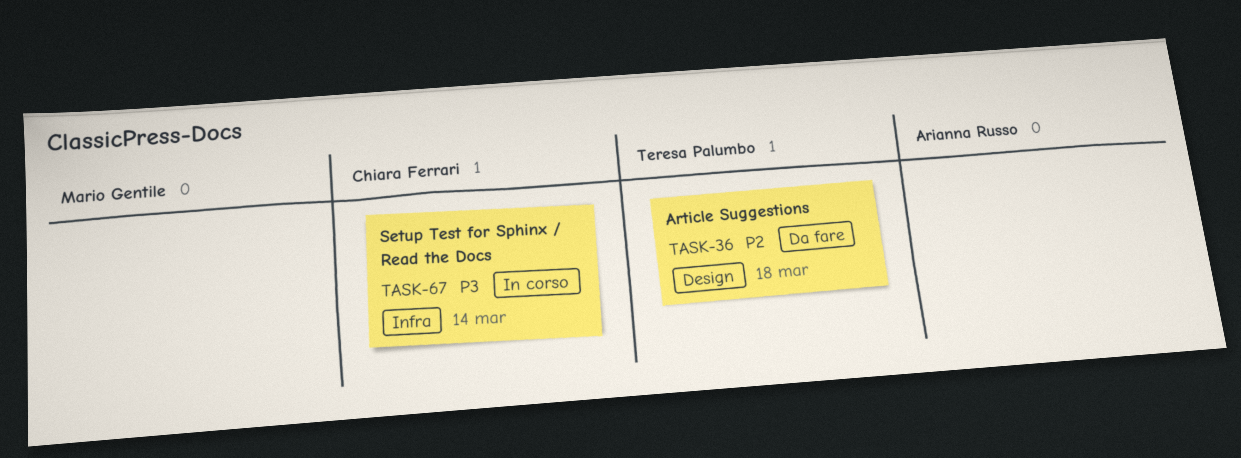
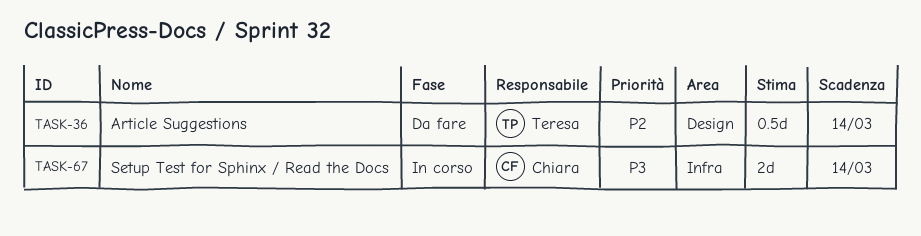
TASK-36, due: Mar 18 -> Mar 14

